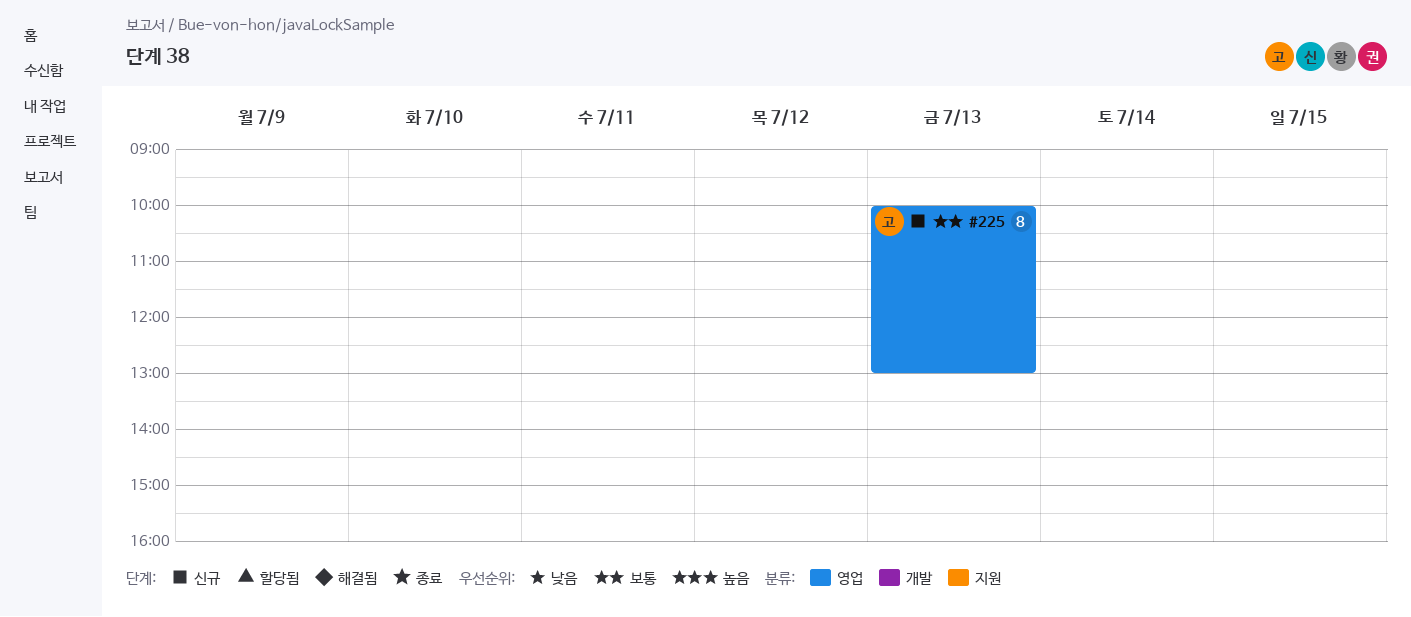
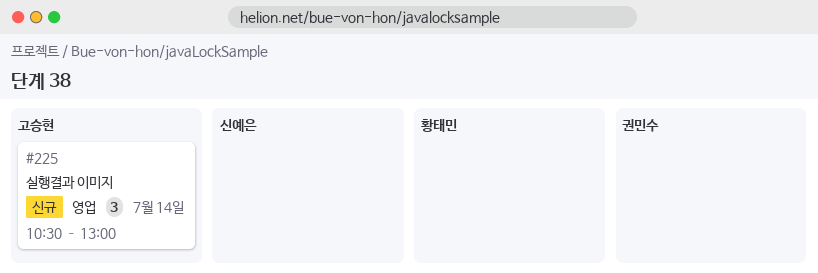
#225, estimate: 8 -> 3
#225, day: Jul 13 -> Jul 14
#225, begins: 10:00 -> 10:30

